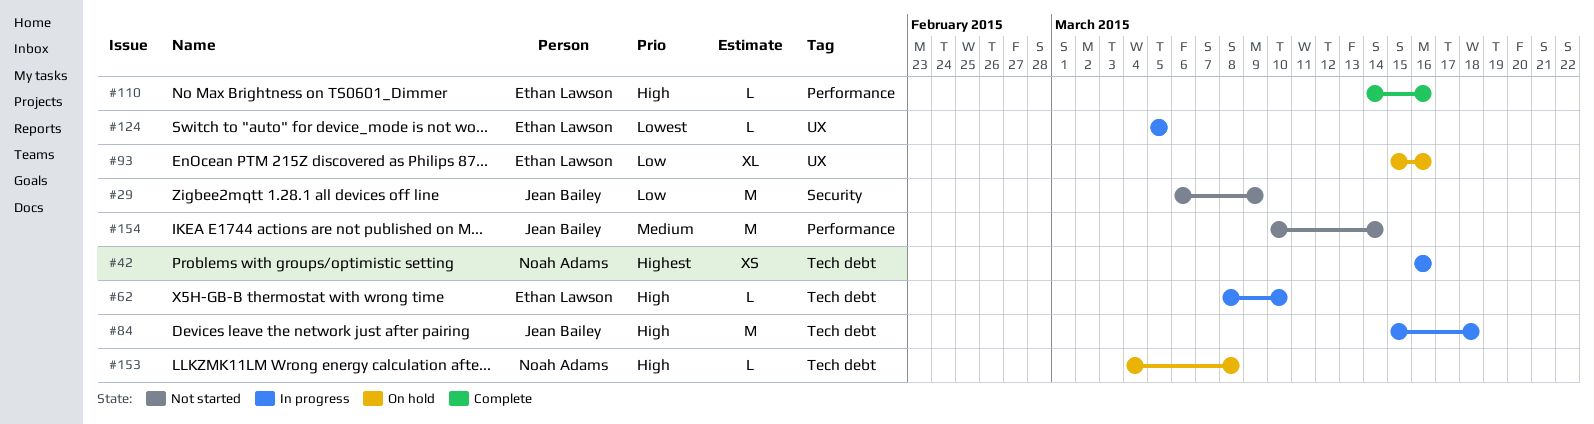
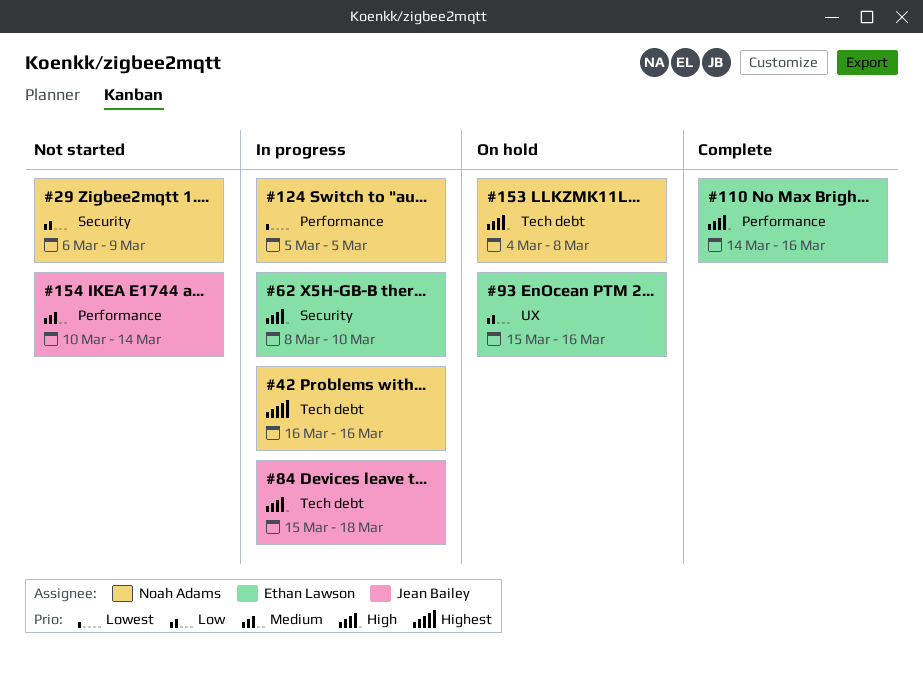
#29, owner: Jean Bailey -> Noah Adams
#62, label: Tech debt -> Security
#124, owner: Ethan Lawson -> Noah Adams
#124, label: UX -> Performance

